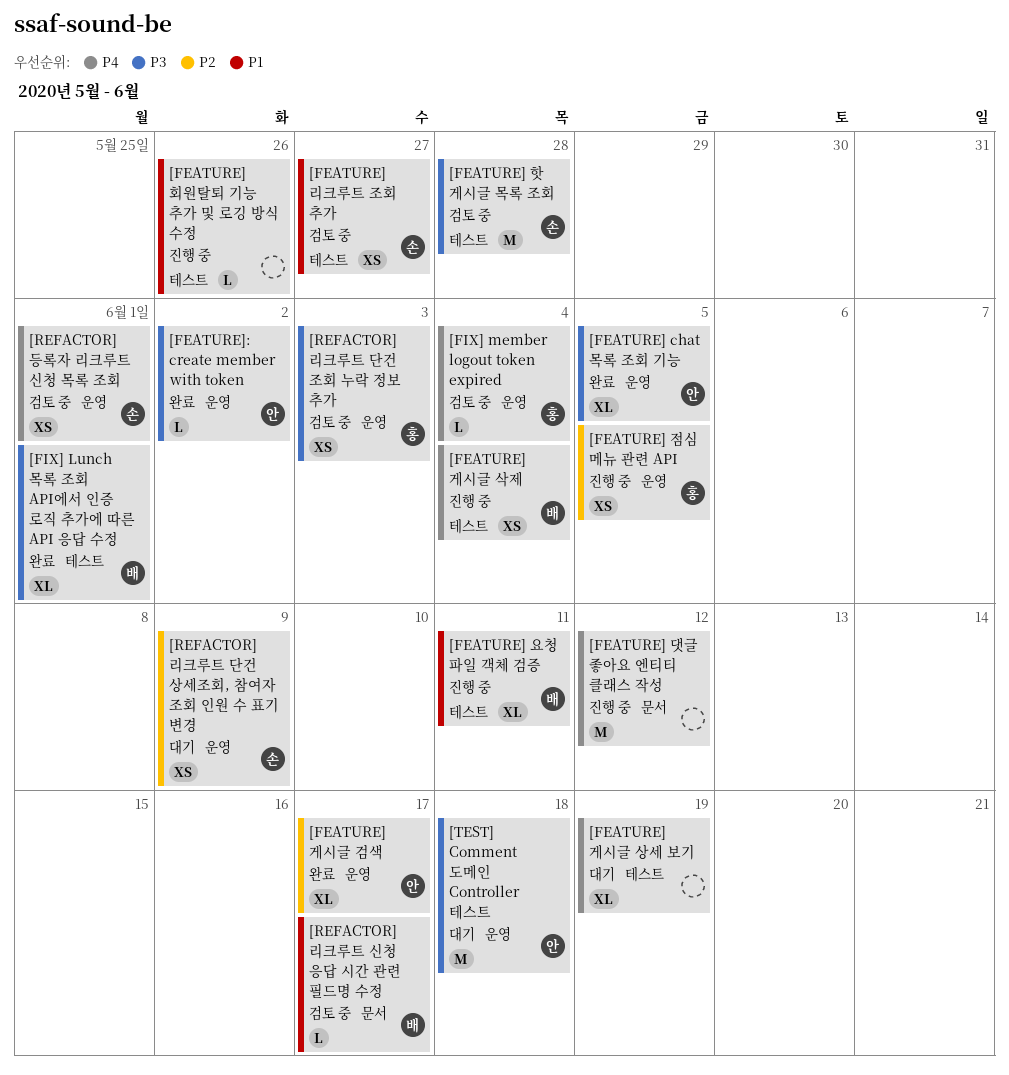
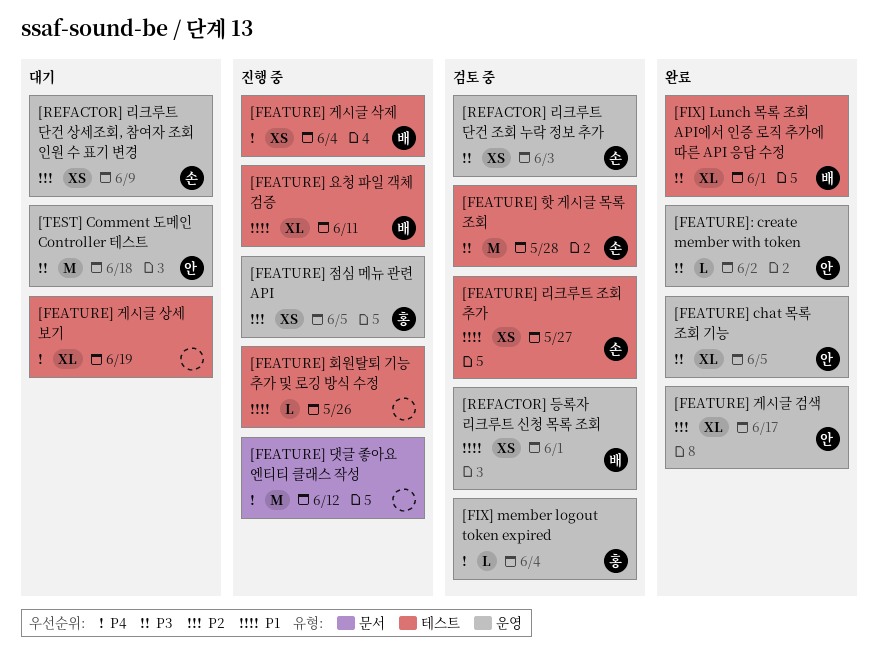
[REFACTOR] 등록자 리크루트 신청 목록 조회, owner: 손 -> 배
[REFACTOR] 등록자 리크루트 신청 목록 조회, priority: P4 -> P1
[REFACTOR] 리크루트 단건 조회 누락 정보 추가, owner: 홍 -> 손
[REFACTOR] 리크루트 신청 응답 시간 관련 필드명 수정: present -> none

